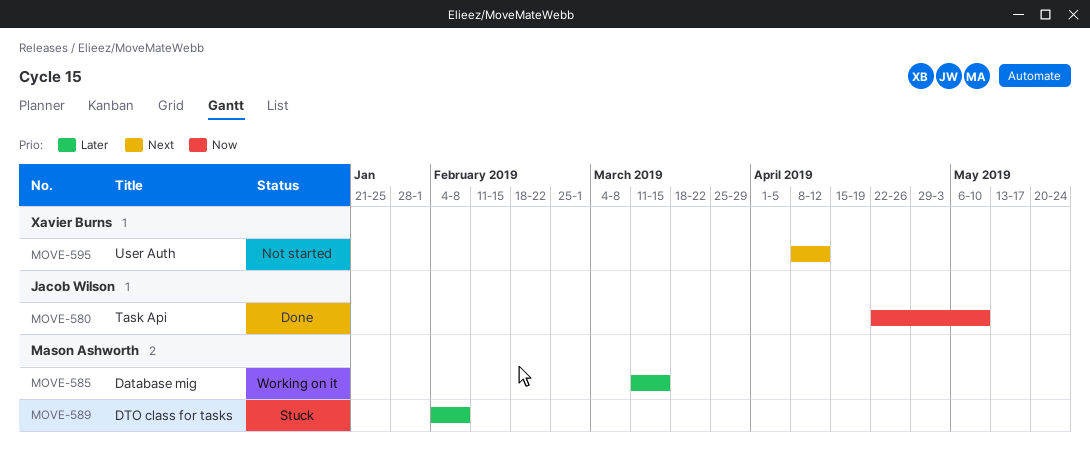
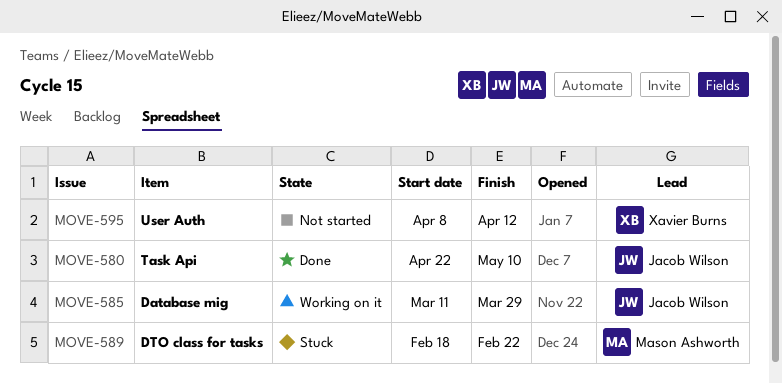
MOVE-585, owner: Mason Ashworth -> Jacob Wilson
MOVE-585, due: Mar 15 -> Mar 29
MOVE-589, start: Feb 4 -> Feb 18
MOVE-589, due: Feb 8 -> Feb 22

